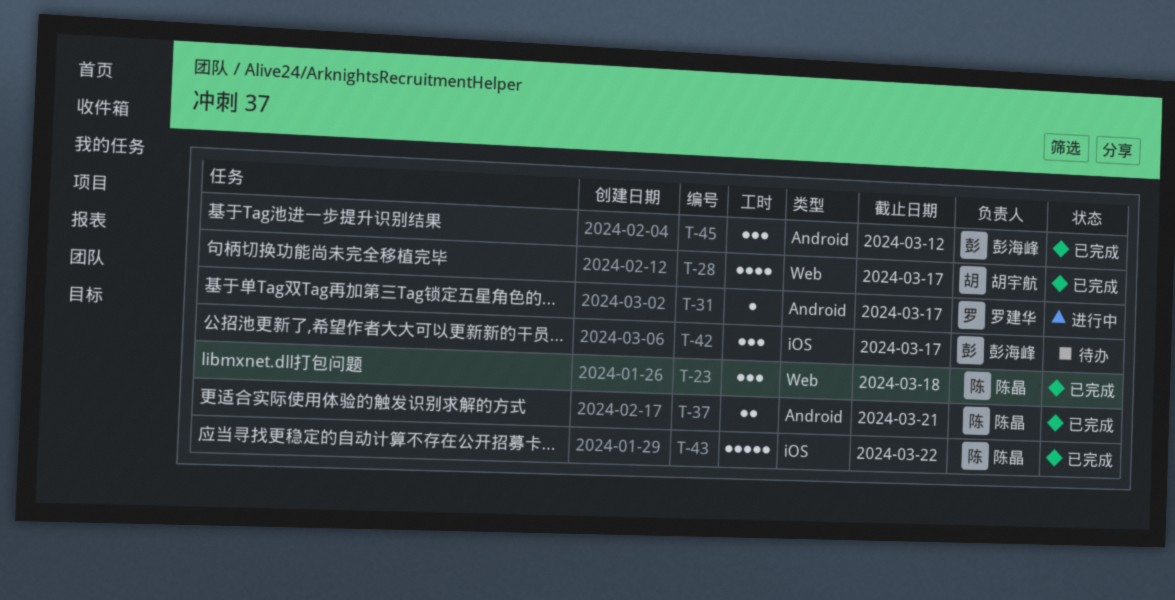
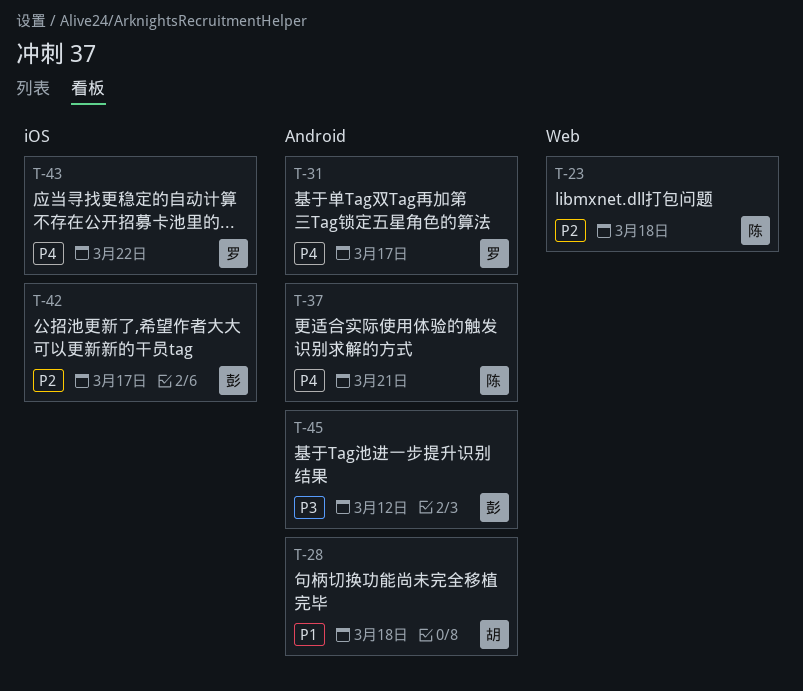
T-28, label: Web -> Android
T-28, due: Mar 17 -> Mar 18
T-43, owner: 陈晶 -> 罗建华

